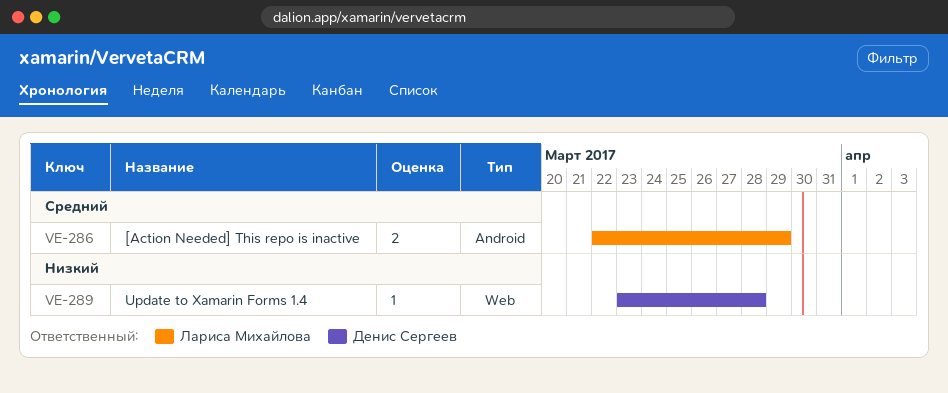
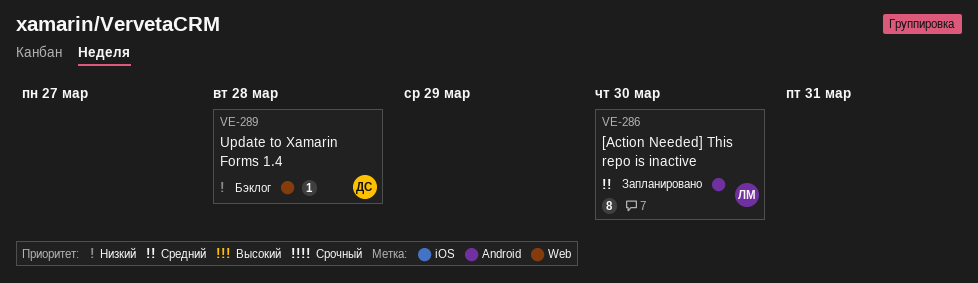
VE-286, estimate: 2 -> 8
VE-286, due: Mar 29 -> Mar 30

